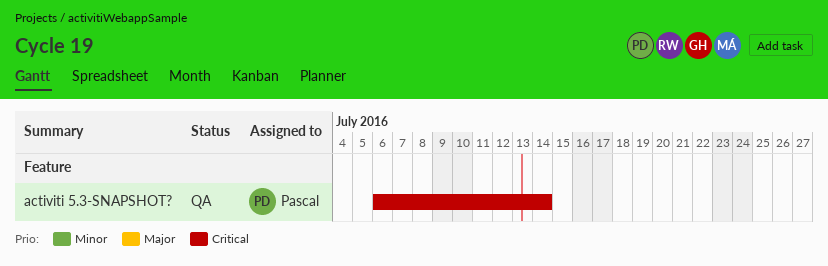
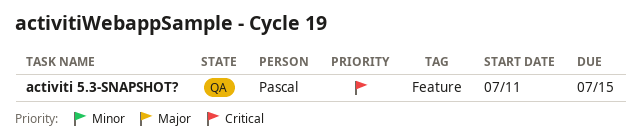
activiti 5.3-SNAPSHOT?, start: Jul 6 -> Jul 11
activiti 5.3-SNAPSHOT?, due: Jul 14 -> Jul 15

